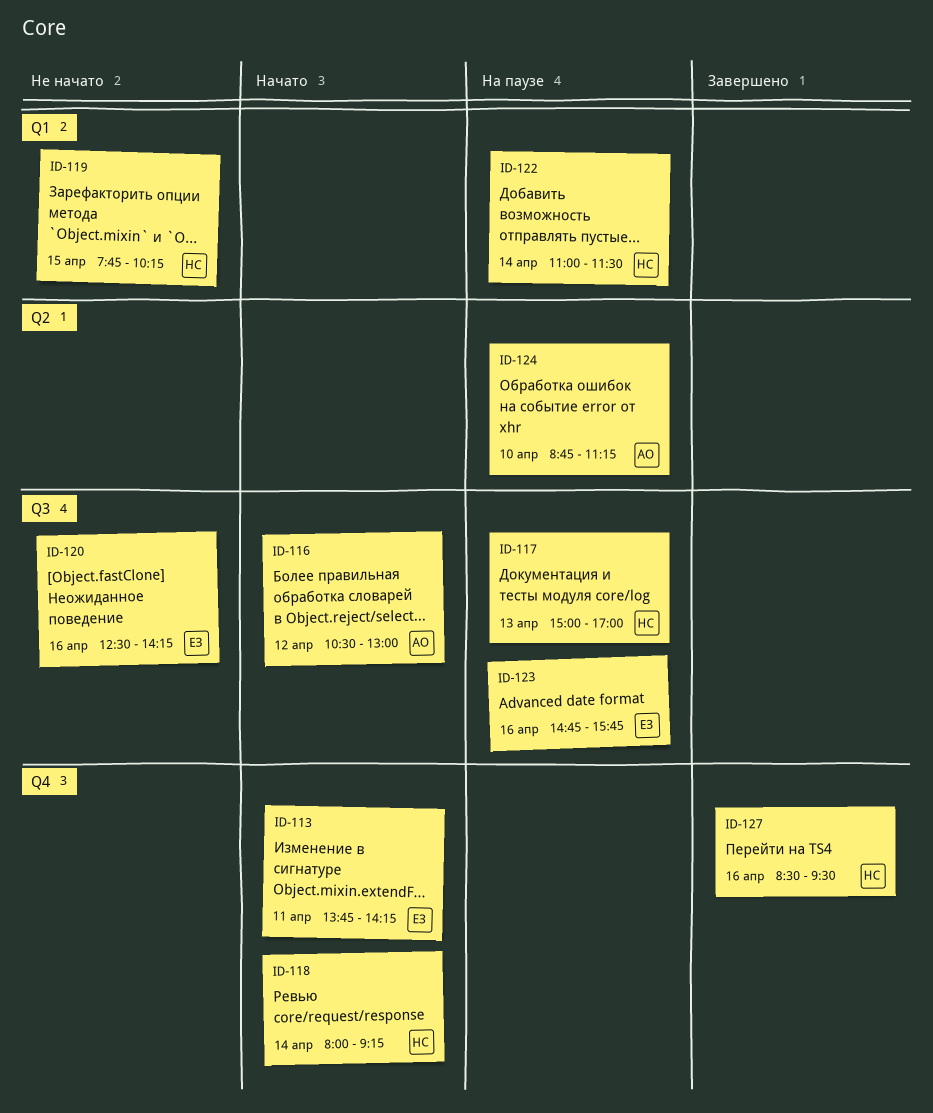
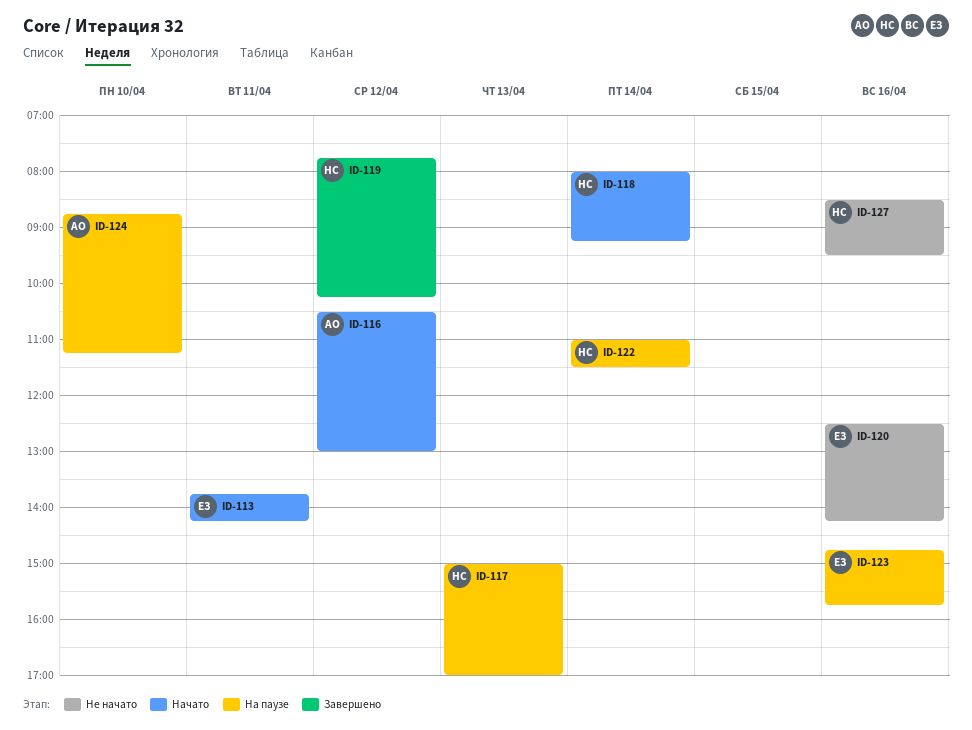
ID-119, status: Не начато -> Завершено
ID-119, day: Apr 15 -> Apr 12
ID-127, status: Завершено -> Не начато

